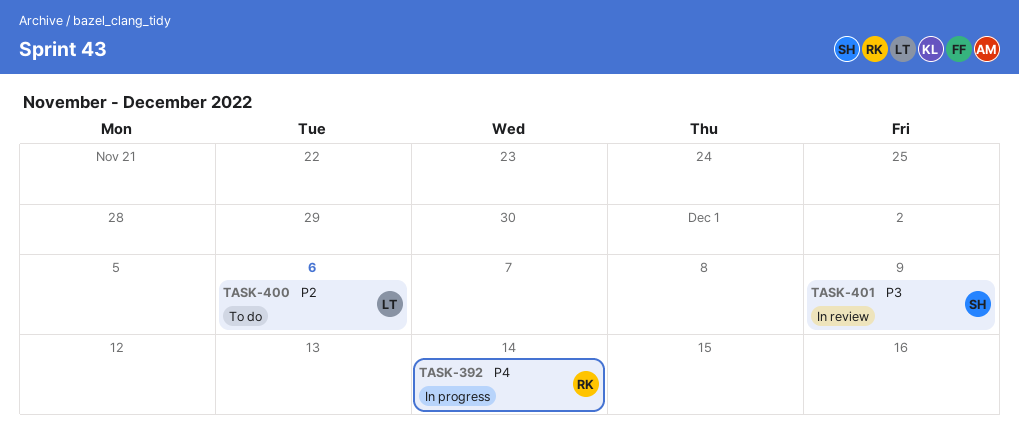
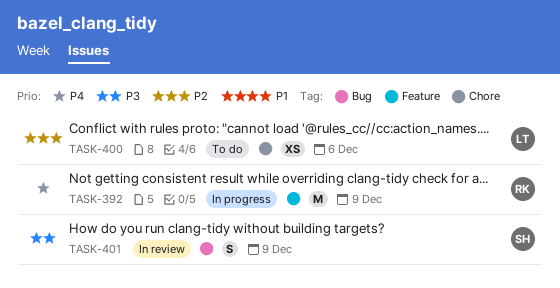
TASK-392, due: Dec 14 -> Dec 9

